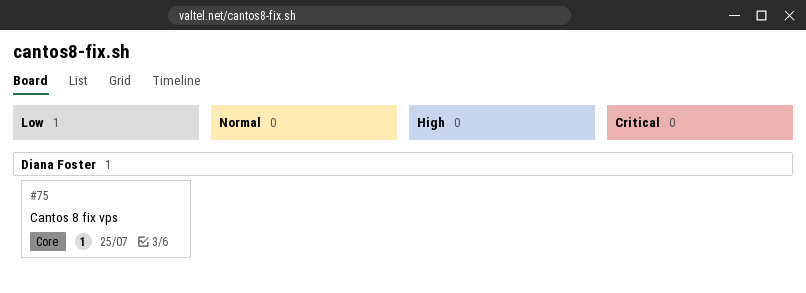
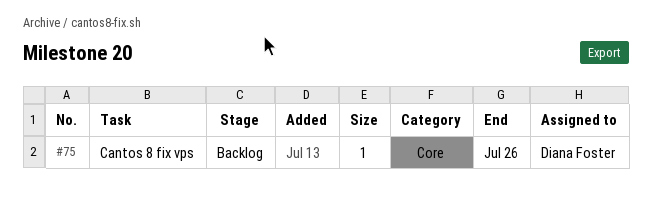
#75, due: Jul 25 -> Jul 26

